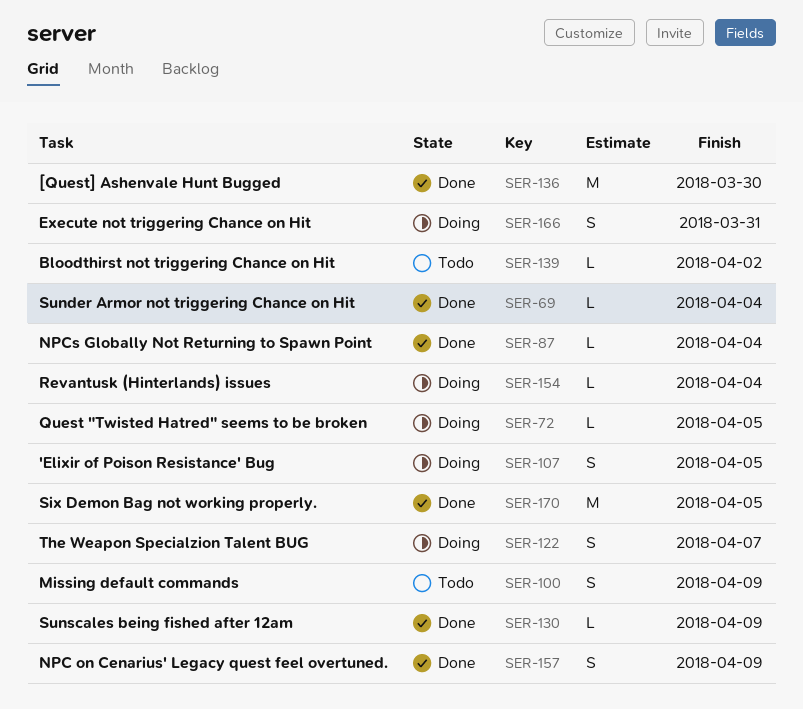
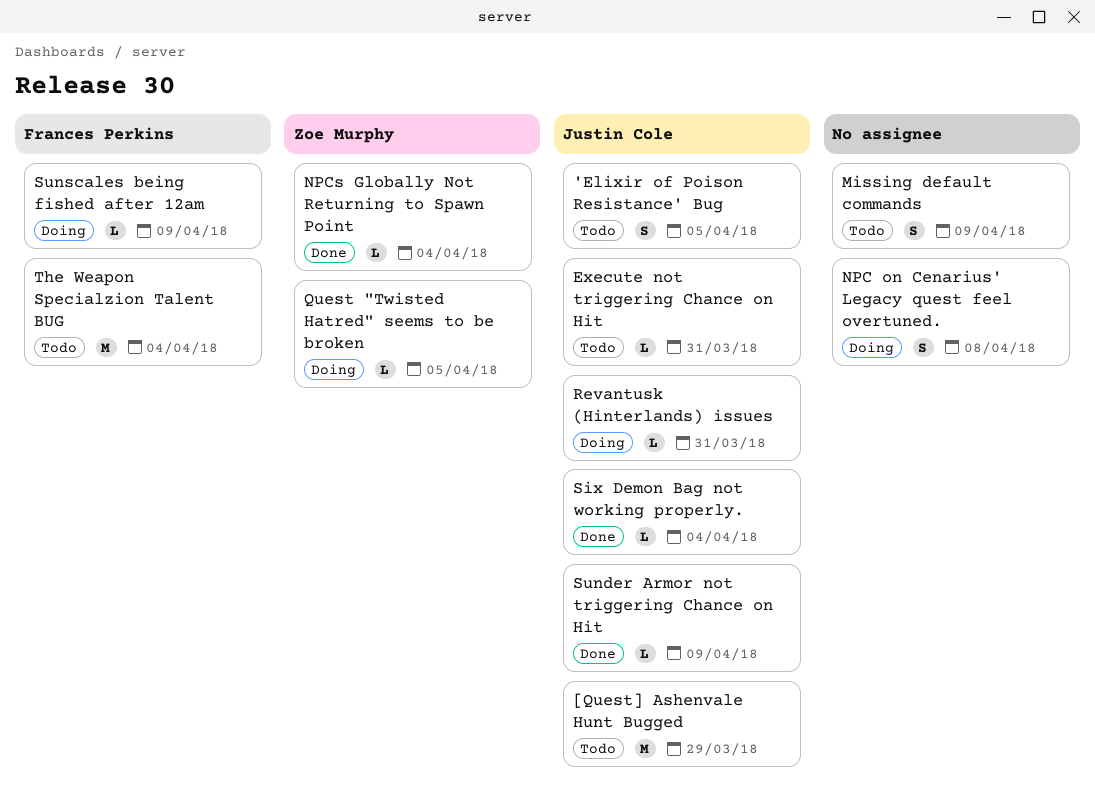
'Elixir of Poison Resistance' Bug, status: Doing -> Todo
[Quest] Ashenvale Hunt Bugged, status: Done -> Todo
[Quest] Ashenvale Hunt Bugged, due: Mar 30 -> Mar 29
Bloodthirst not triggering Chance on Hit: present -> none
Execute not triggering Chance on Hit, status: Doing -> Todo
Execute not triggering Chance on Hit, estimate: S -> L
NPC on Cenarius' Legacy quest feel overtuned., status: Done -> Doing
NPC on Cenarius' Legacy quest feel overtuned., due: Apr 9 -> Apr 8
Revantusk (Hinterlands) issues, due: Apr 4 -> Mar 31
Six Demon Bag not working properly., estimate: M -> L
Six Demon Bag not working properly., due: Apr 5 -> Apr 4
Sunder Armor not triggering Chance on Hit, due: Apr 4 -> Apr 9
Sunscales being fished after 12am, status: Done -> Doing
The Weapon Specialzion Talent BUG, status: Doing -> Todo
The Weapon Specialzion Talent BUG, estimate: S -> M
The Weapon Specialzion Talent BUG, due: Apr 7 -> Apr 4

